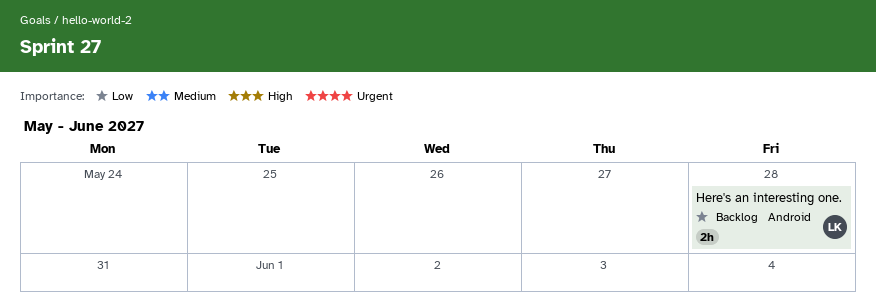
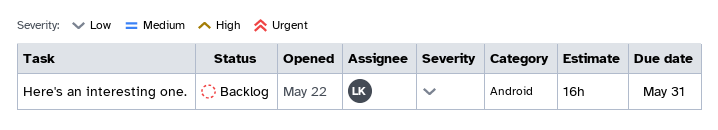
Here's an interesting one., estimate: 2h -> 16h
Here's an interesting one., due: May 28 -> May 31

